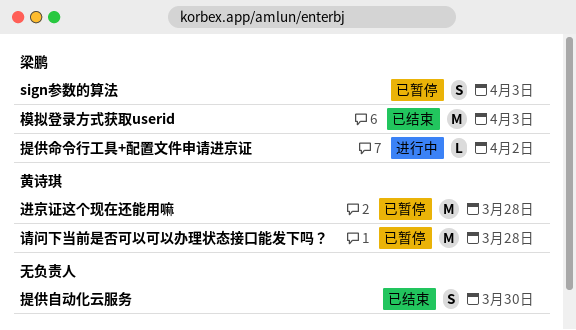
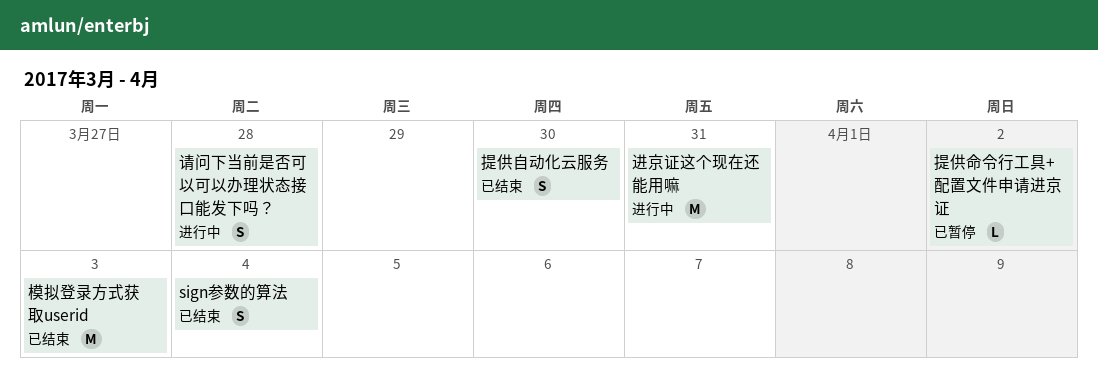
sign参数的算法, status: 已暂停 -> 已结束
sign参数的算法, due: Apr 3 -> Apr 4
提供命令行工具+配置文件申请进京证, status: 进行中 -> 已暂停
请问下当前是否可以可以办理状态接口能发下吗？, status: 已暂停 -> 进行中
请问下当前是否可以可以办理状态接口能发下吗？, estimate: M -> S
进京证这个现在还能用嘛, status: 已暂停 -> 进行中
进京证这个现在还能用嘛, due: Mar 28 -> Mar 31

